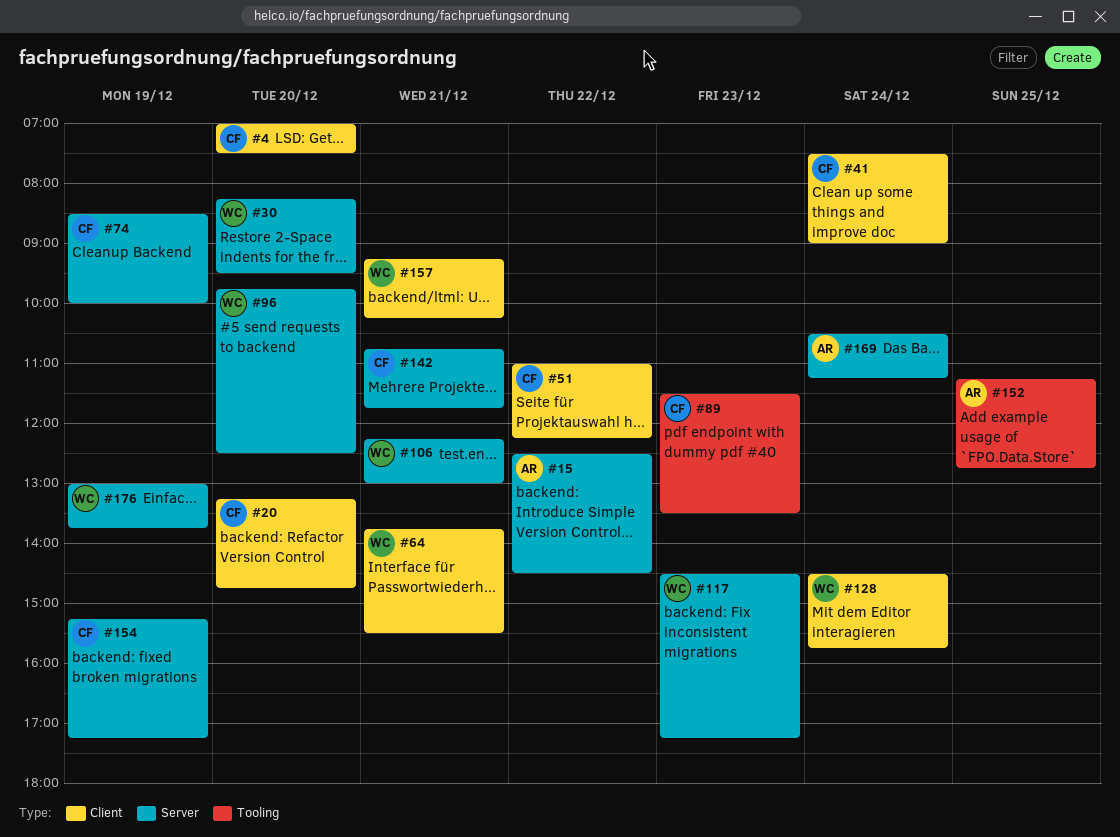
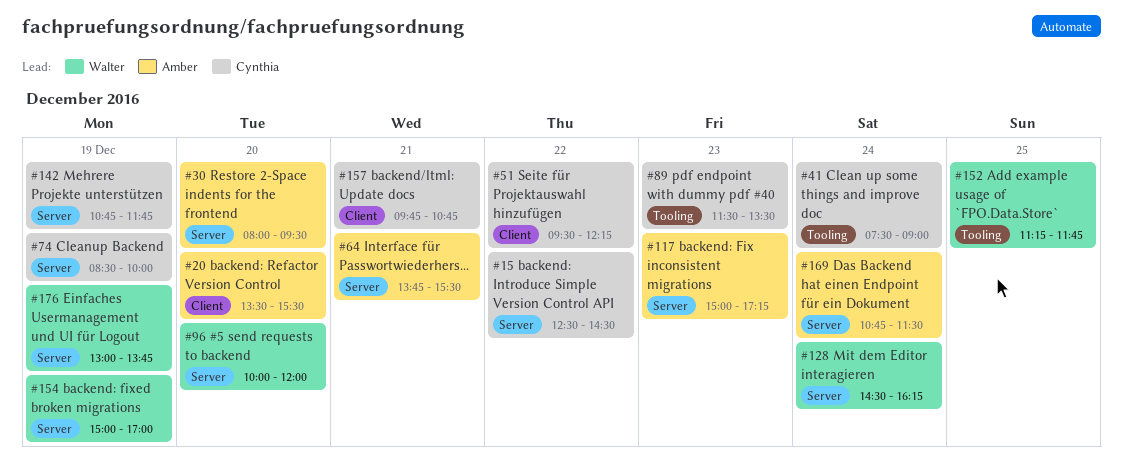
#4: present -> none
#15, owner: Amber -> Cynthia
#20, owner: Cynthia -> Amber
#20, begins: 13:15 -> 13:30
#20, ends: 14:45 -> 15:30
#30, owner: Walter -> Amber
#30, begins: 08:15 -> 08:00
#41, label: Client -> Tooling
#51, begins: 11:00 -> 09:30
#64, owner: Walter -> Amber
#64, label: Client -> Server
#96, begins: 09:45 -> 10:00
#96, ends: 12:30 -> 12:00
#106: present -> none
#117, owner: Walter -> Amber
#117, begins: 14:30 -> 15:00
#128, label: Client -> Server
#128, ends: 15:45 -> 16:15
#142, day: Dec 21 -> Dec 19
#152, owner: Amber -> Walter
#152, ends: 12:45 -> 11:45
#154, owner: Cynthia -> Walter
#154, begins: 15:15 -> 15:00
#154, ends: 17:15 -> 17:00
#157, owner: Walter -> Cynthia
#157, begins: 09:15 -> 09:45
#157, ends: 10:15 -> 10:45
#169, begins: 10:30 -> 10:45
#169, ends: 11:15 -> 11:30

